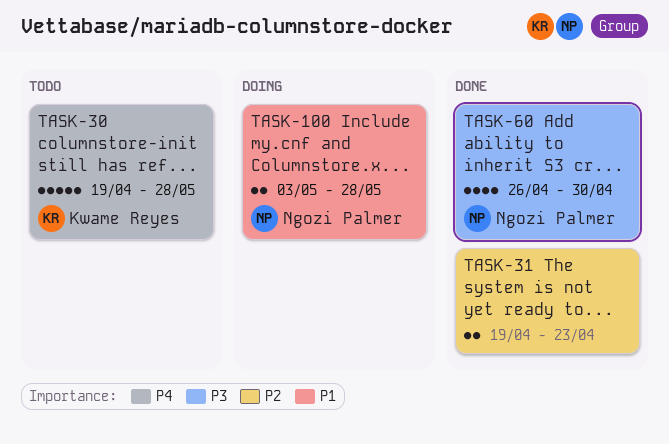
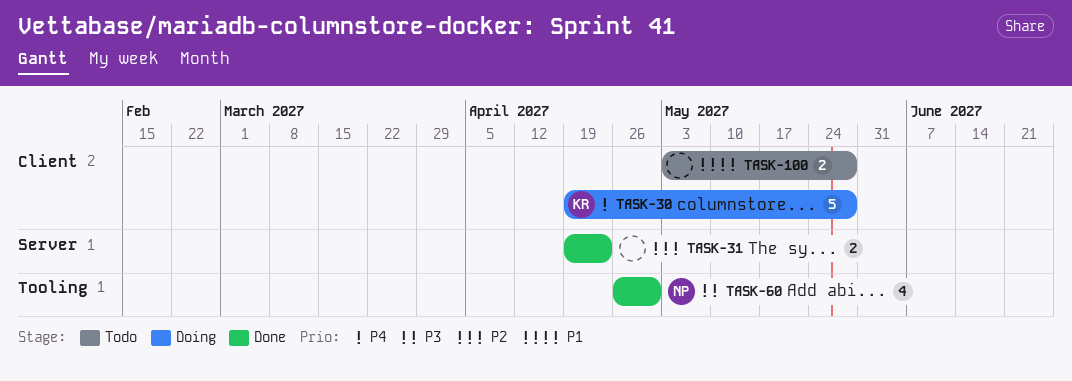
TASK-30, status: Todo -> Doing
TASK-100, status: Doing -> Todo
TASK-100, owner: Ngozi Palmer -> none

